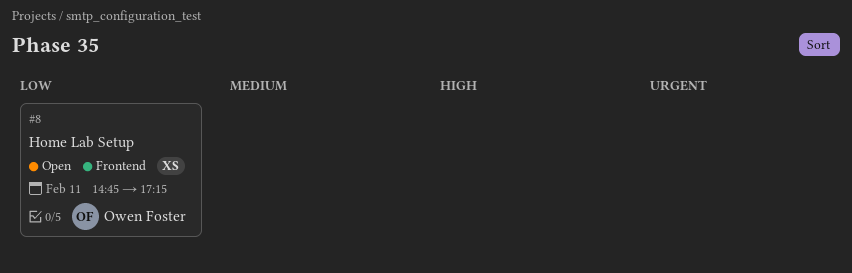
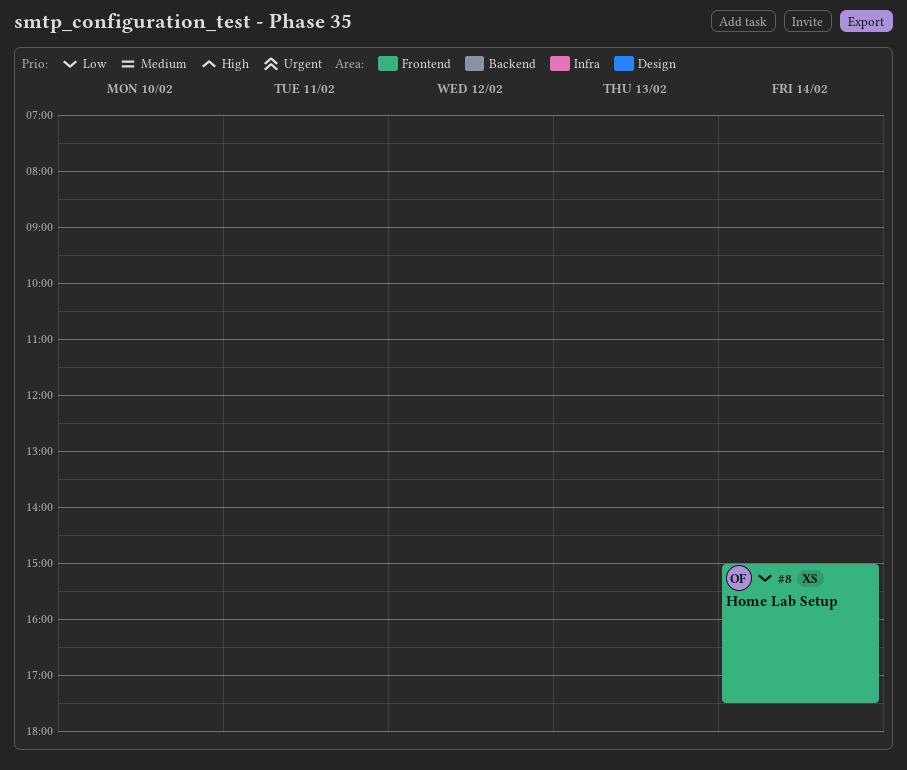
#8, day: Feb 11 -> Feb 14
#8, begins: 14:45 -> 15:00
#8, ends: 17:15 -> 17:30

